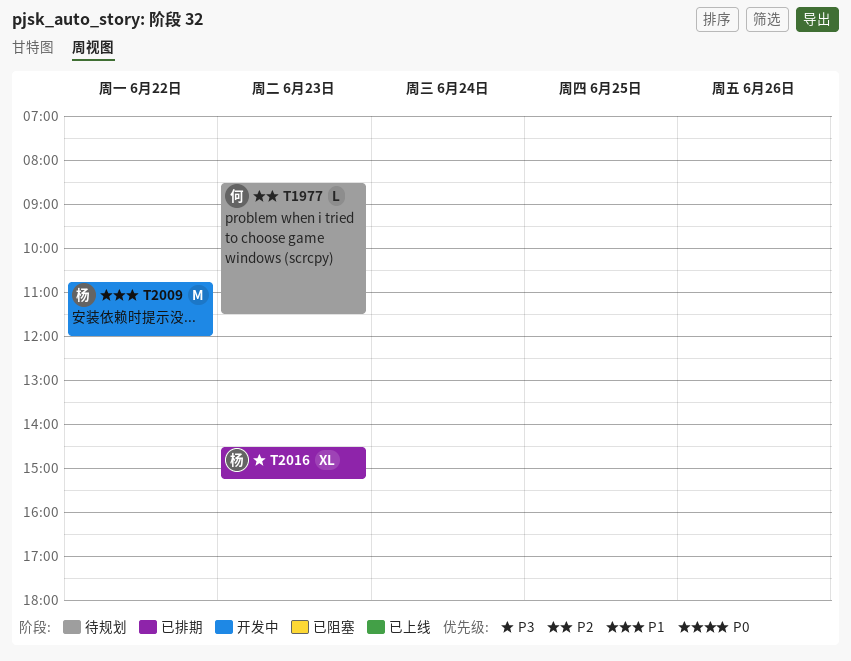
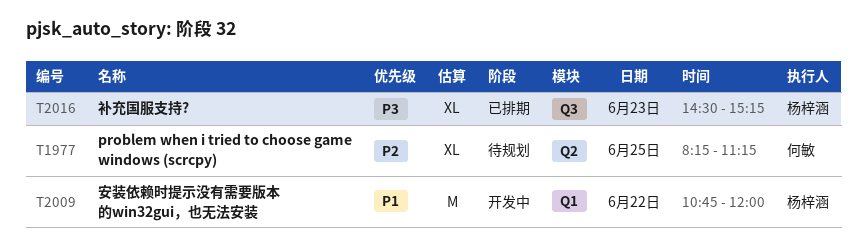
T1977, estimate: L -> XL
T1977, day: Jun 23 -> Jun 25
T1977, begins: 08:30 -> 08:15
T1977, ends: 11:30 -> 11:15

